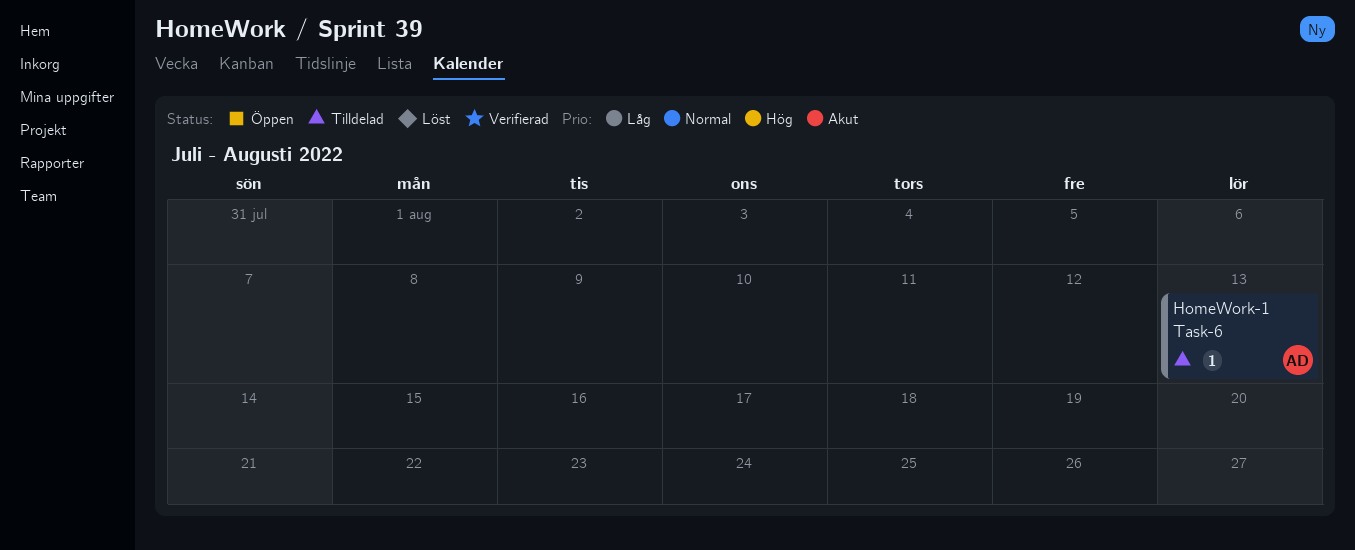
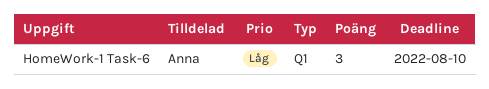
HomeWork-1 Task-6, estimate: 1 -> 3
HomeWork-1 Task-6, due: Aug 13 -> Aug 10

